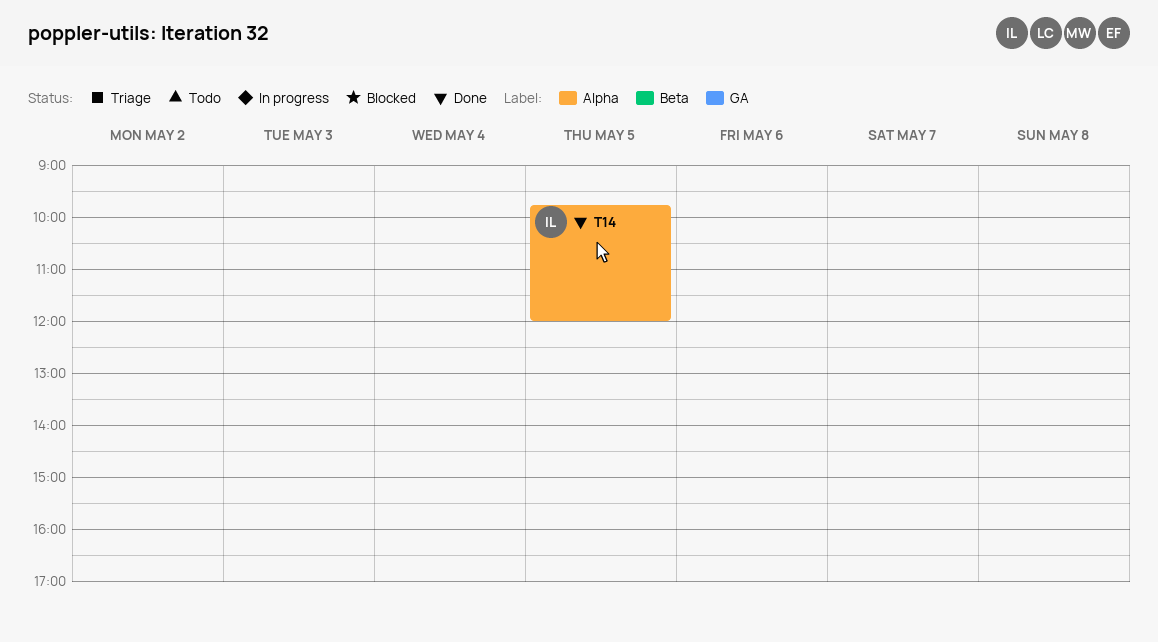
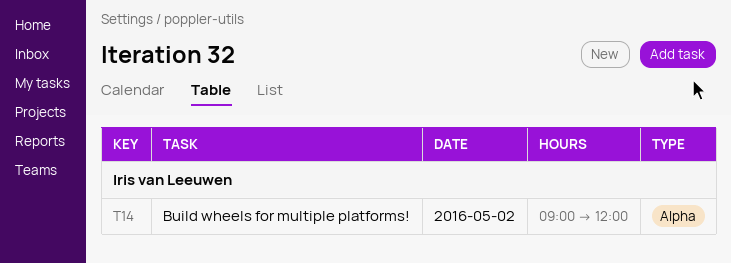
T14, day: May 5 -> May 2
T14, begins: 09:45 -> 09:00

